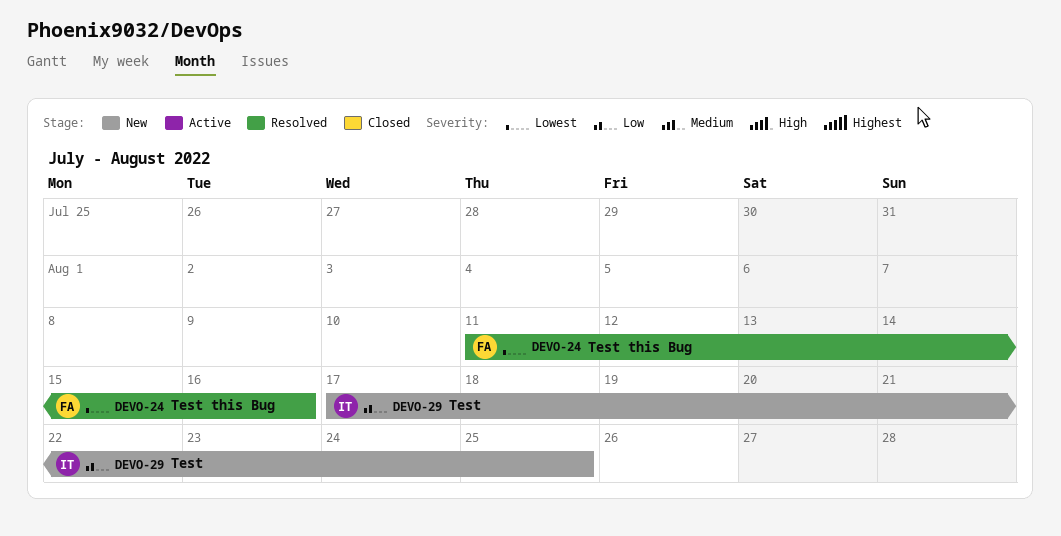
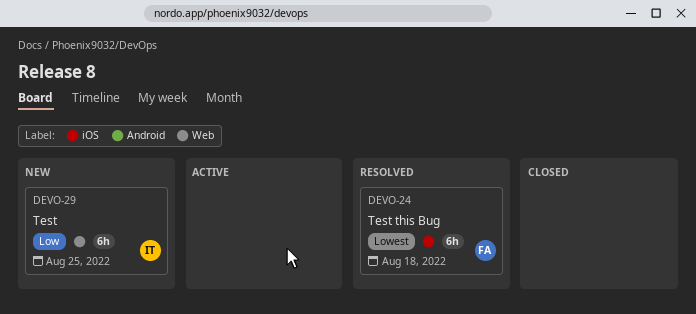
DEVO-24, due: Aug 16 -> Aug 18

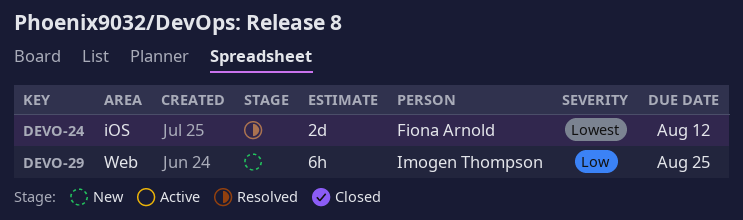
DEVO-24, estimate: 6h -> 2d
DEVO-24, due: Aug 18 -> Aug 12

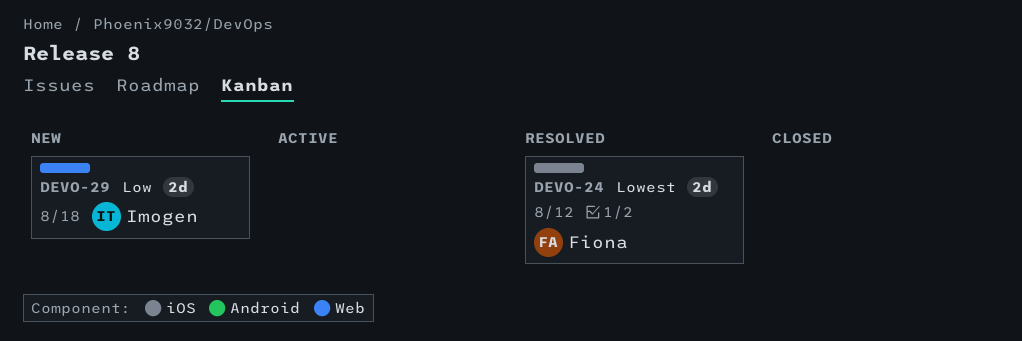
DEVO-29, estimate: 6h -> 2d
DEVO-29, due: Aug 25 -> Aug 18

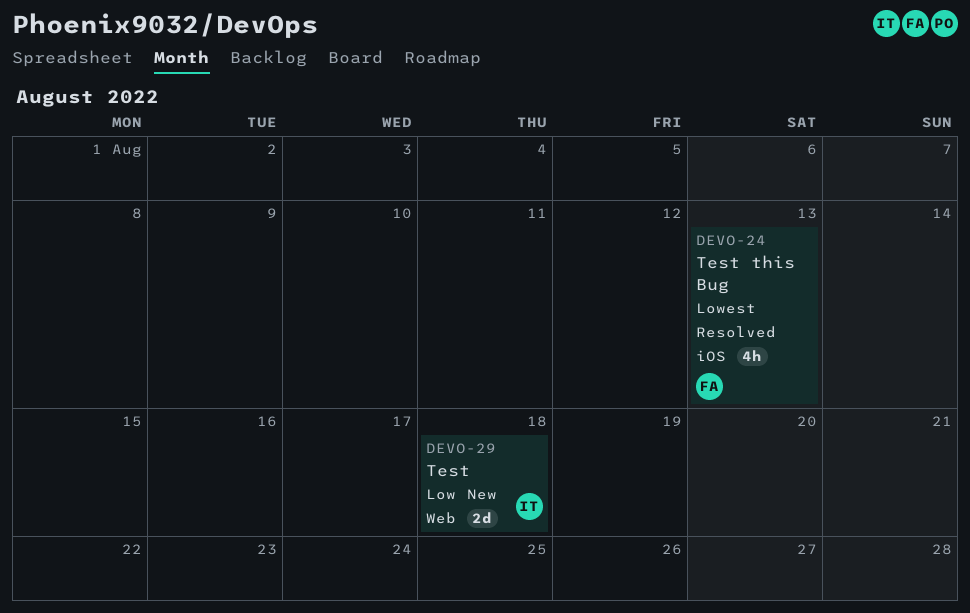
DEVO-24, estimate: 2d -> 4h
DEVO-24, due: Aug 12 -> Aug 13

